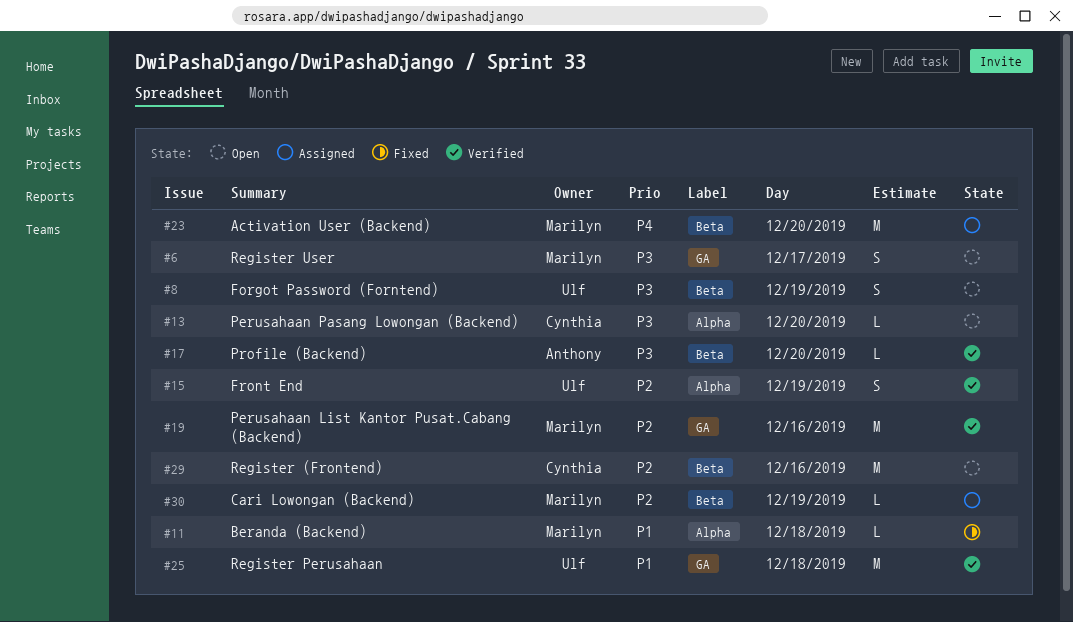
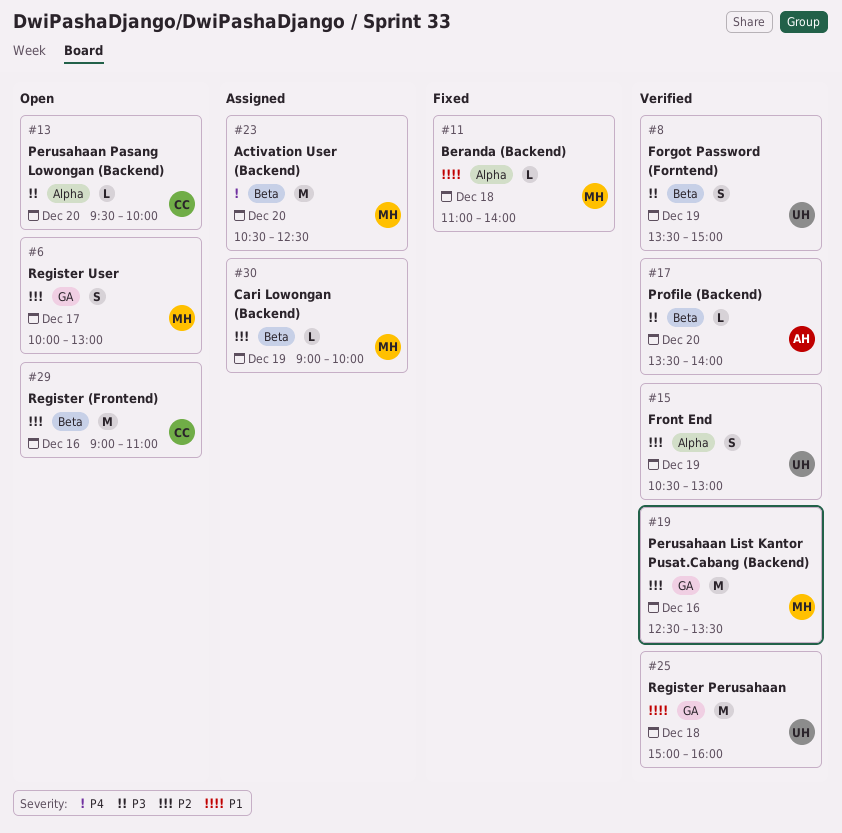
#6, priority: P3 -> P2
#8, status: Open -> Verified

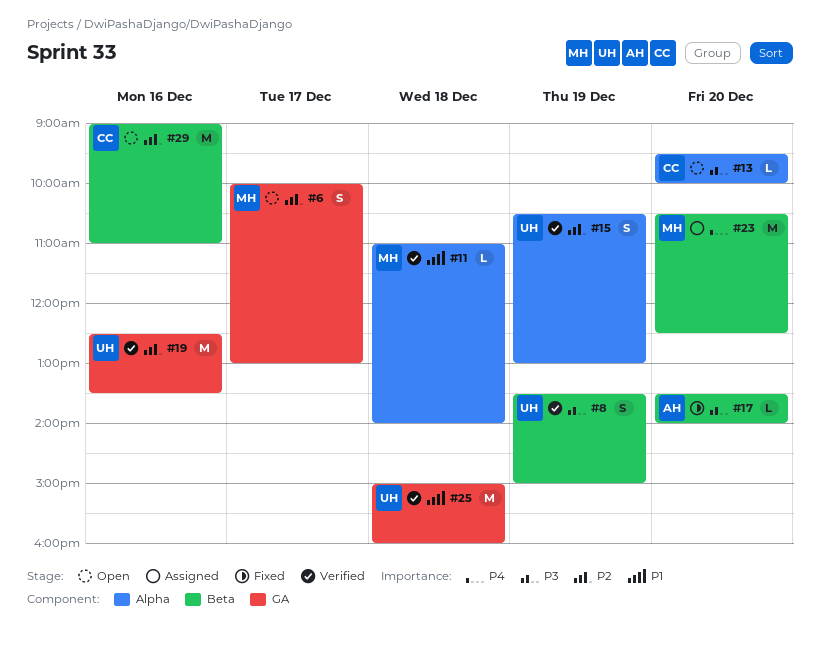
#11, status: Fixed -> Verified
#17, status: Verified -> Fixed
#19, owner: MH -> UH
#30: present -> none

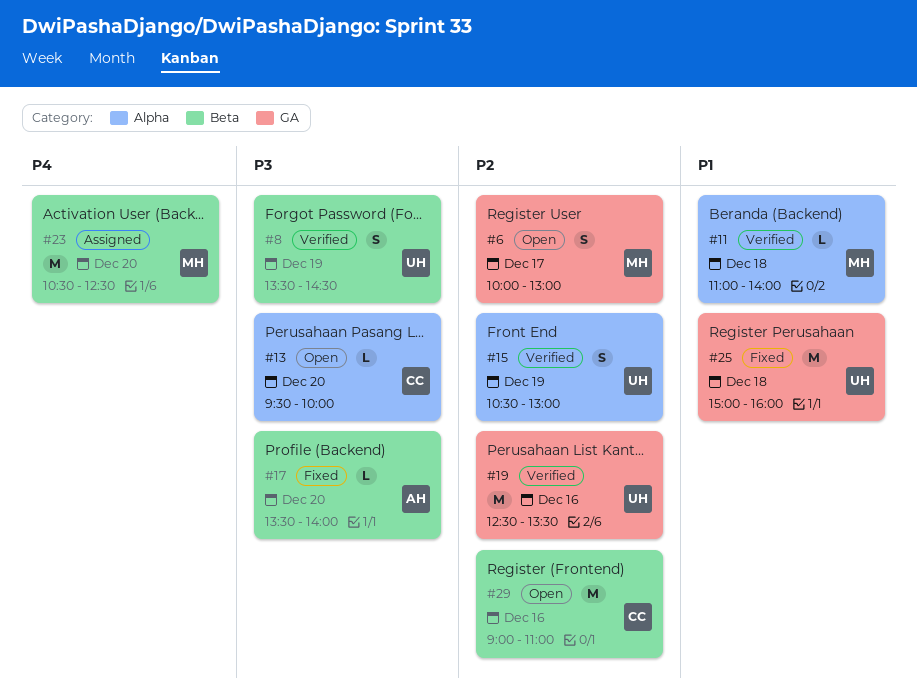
#8, ends: 15:00 -> 14:30
#25, status: Verified -> Fixed

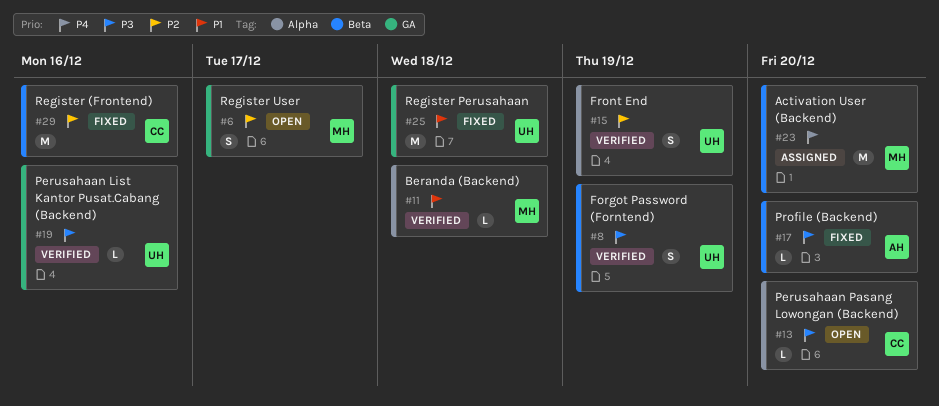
#19, priority: P2 -> P3
#19, estimate: M -> L
#29, status: Open -> Fixed

